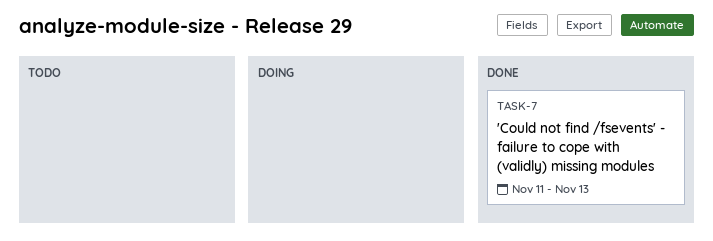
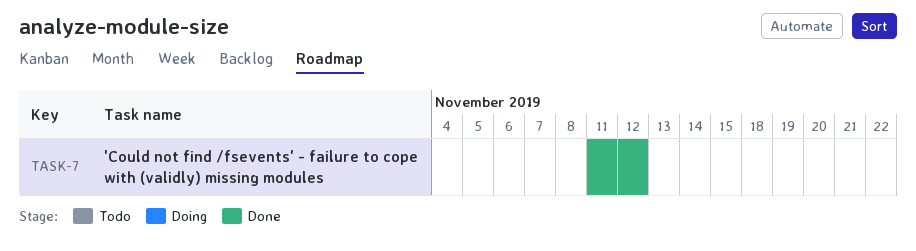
TASK-7, due: Nov 13 -> Nov 12

